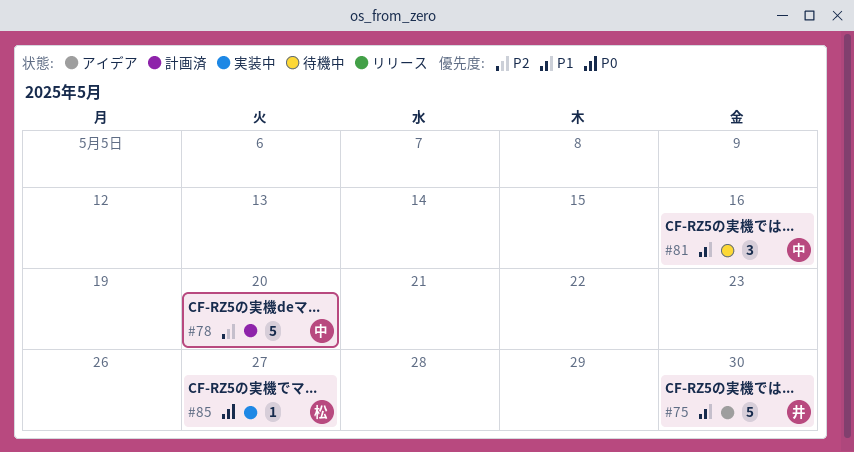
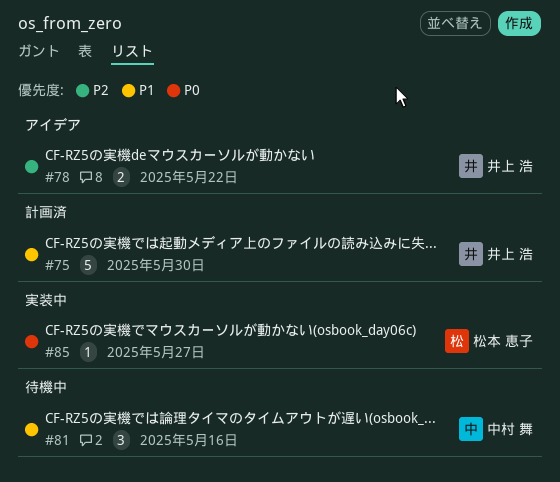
#75, status: アイデア -> 計画済
#78, status: 計画済 -> アイデア
#78, owner: 中村 舞 -> 井上 浩
#78, estimate: 5 -> 2
#78, due: May 20 -> May 22

